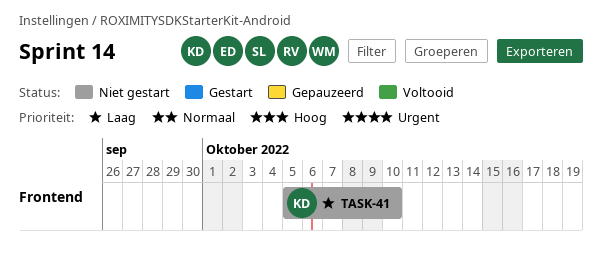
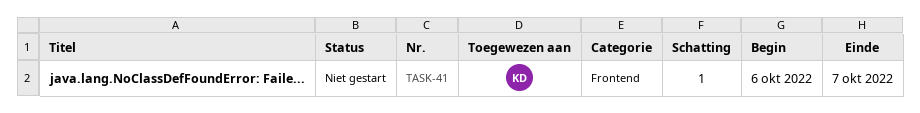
TASK-41, start: Oct 5 -> Oct 6
TASK-41, due: Oct 10 -> Oct 7

